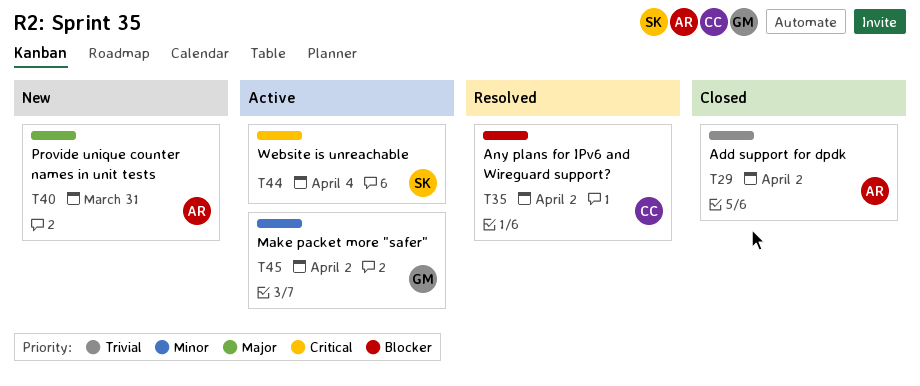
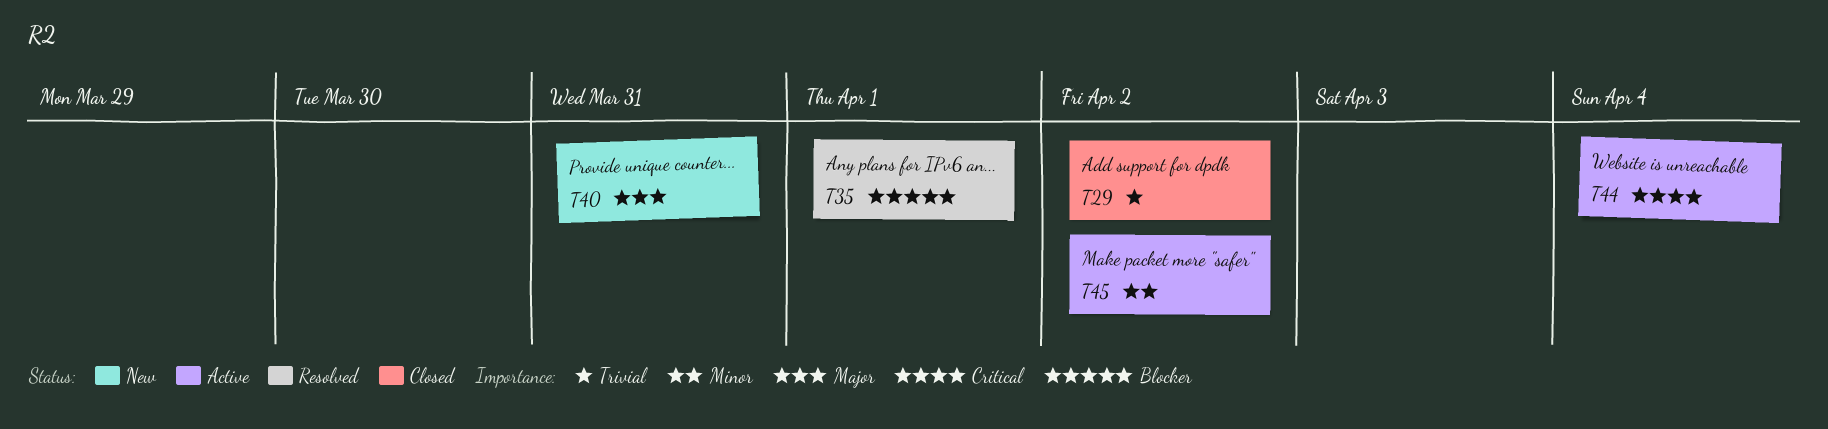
T35, due: Apr 2 -> Apr 1

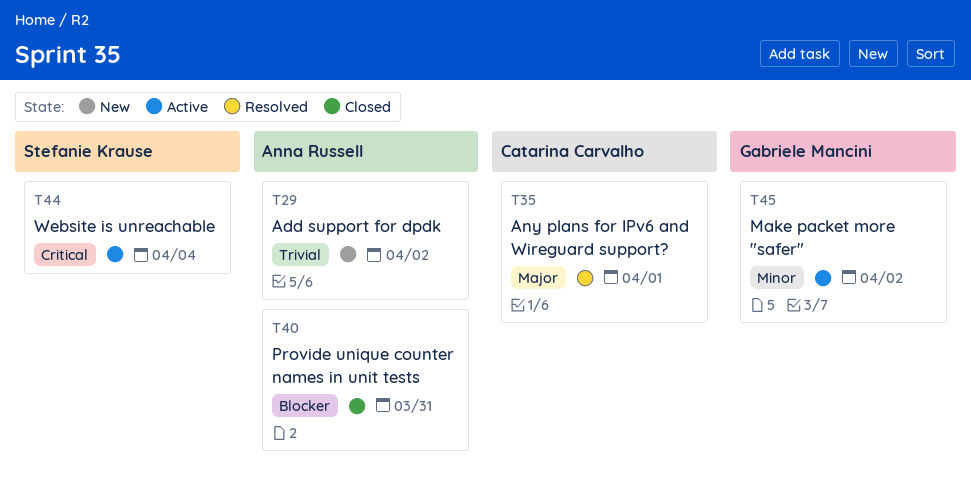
T29, status: Closed -> New
T35, priority: Blocker -> Major
T40, status: New -> Closed
T40, priority: Major -> Blocker

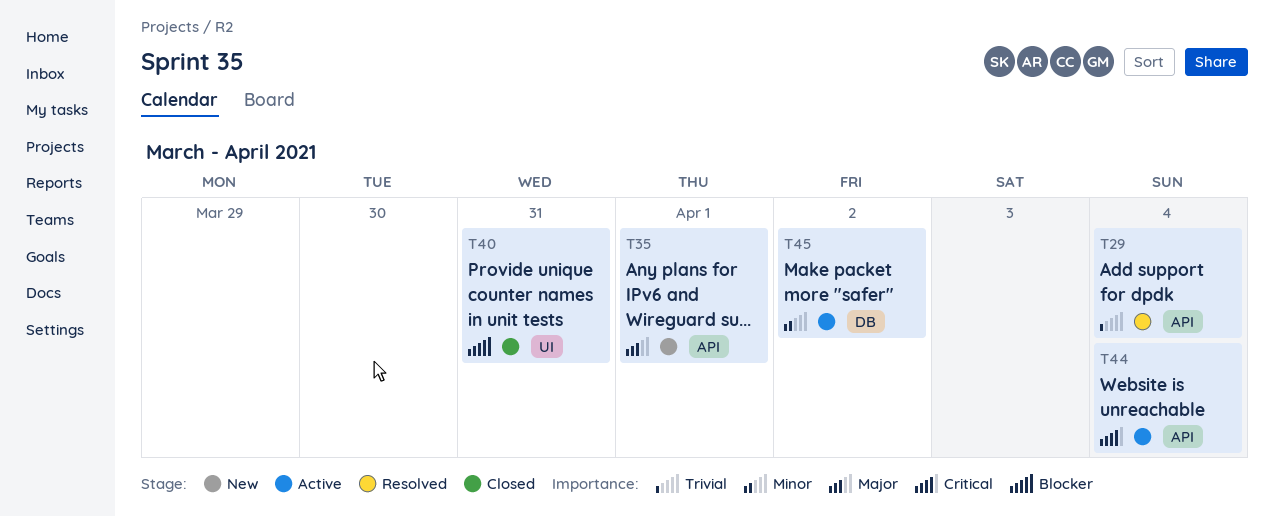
T29, status: New -> Resolved
T29, due: Apr 2 -> Apr 4
T35, status: Resolved -> New

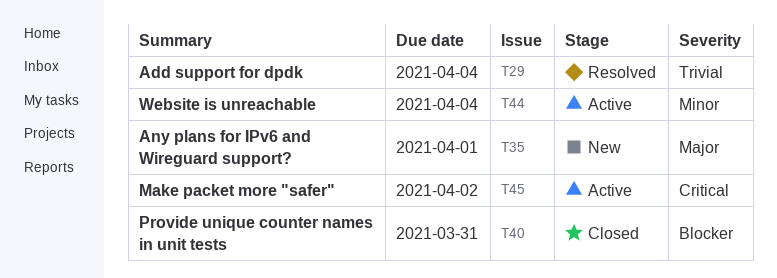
T44, priority: Critical -> Minor
T45, priority: Minor -> Critical

